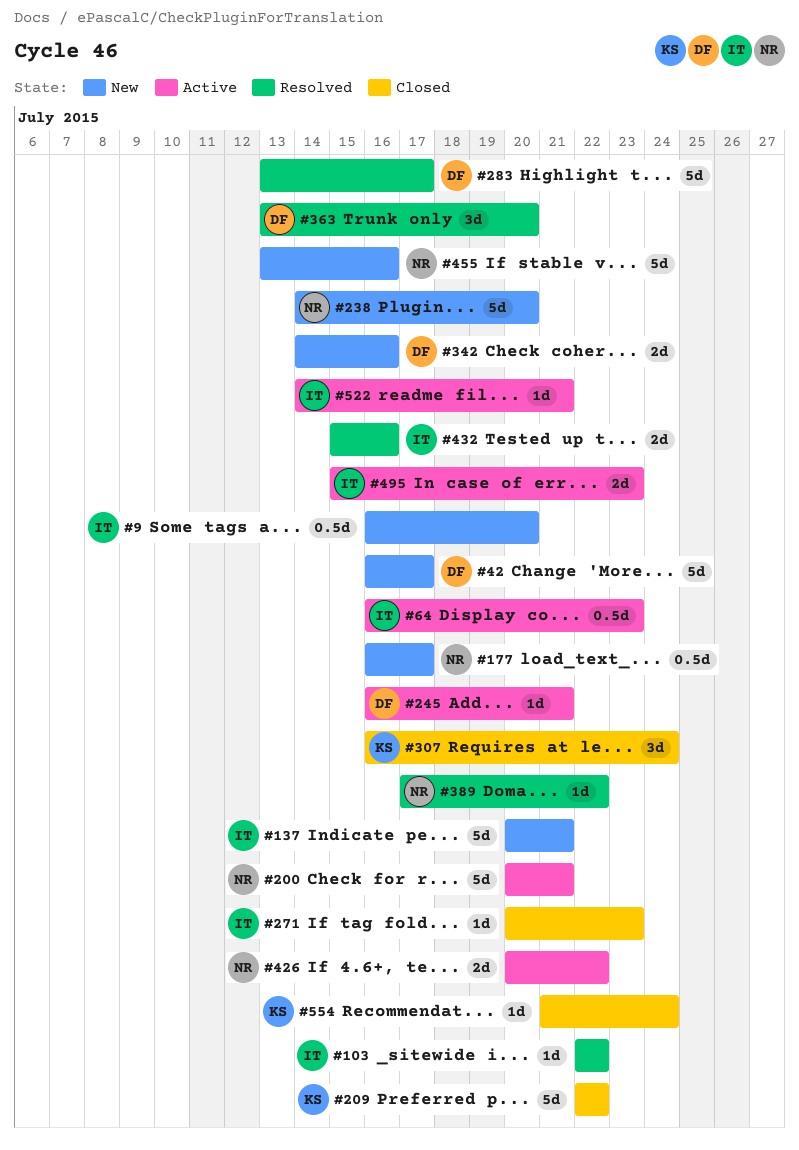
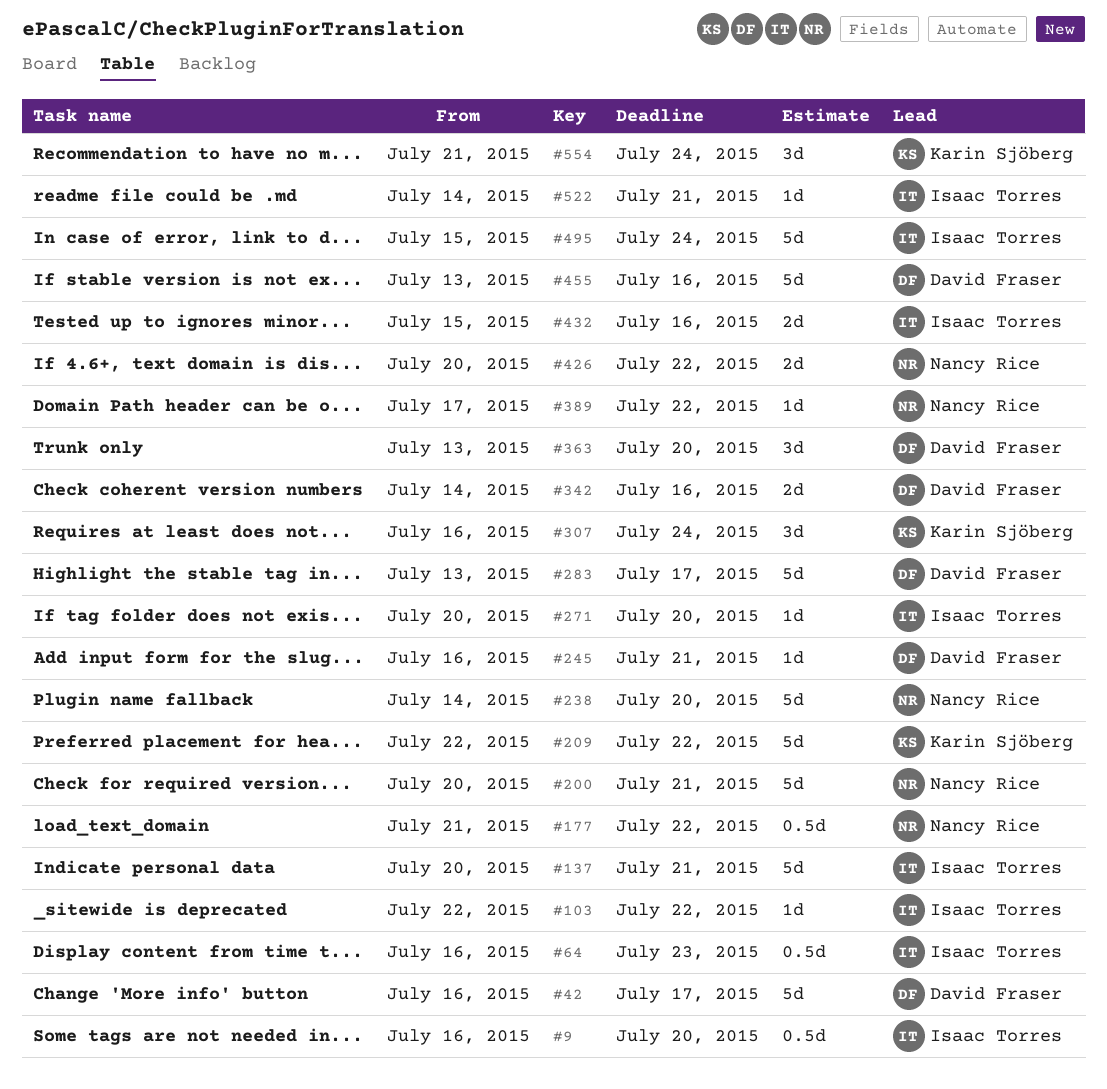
#177, start: Jul 16 -> Jul 21
#177, due: Jul 17 -> Jul 22
#271, due: Jul 23 -> Jul 20
#455, owner: Nancy Rice -> David Fraser
#495, estimate: 2d -> 5d
#495, due: Jul 23 -> Jul 24
#554, estimate: 1d -> 3d

